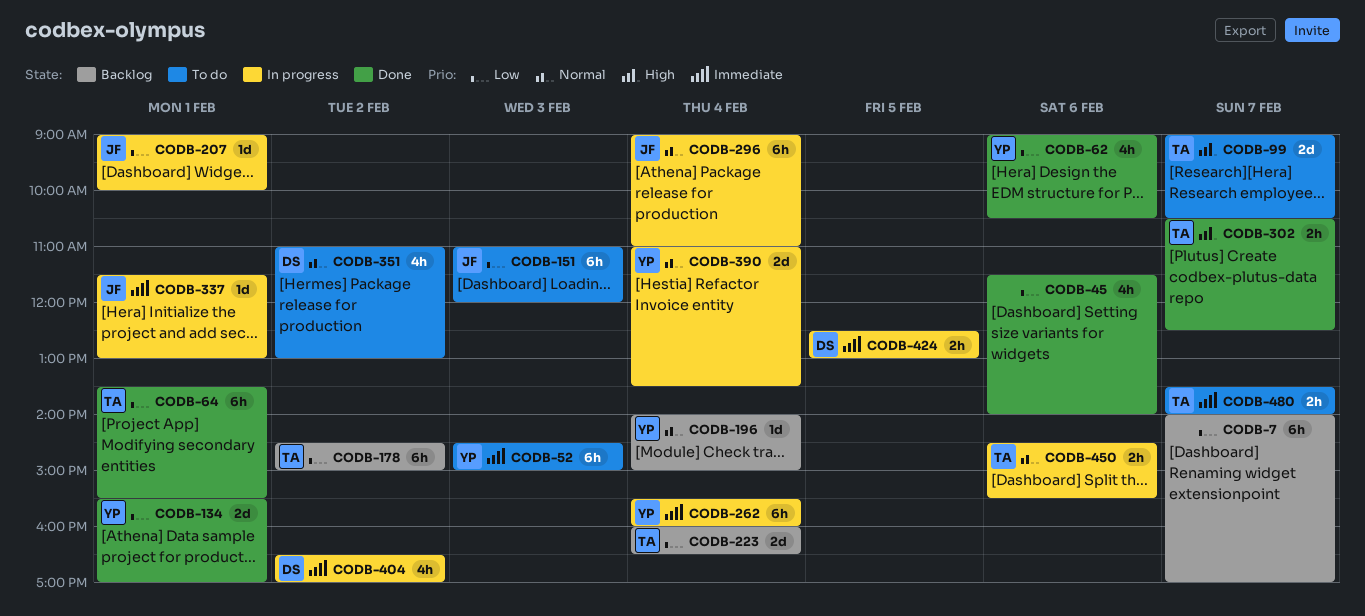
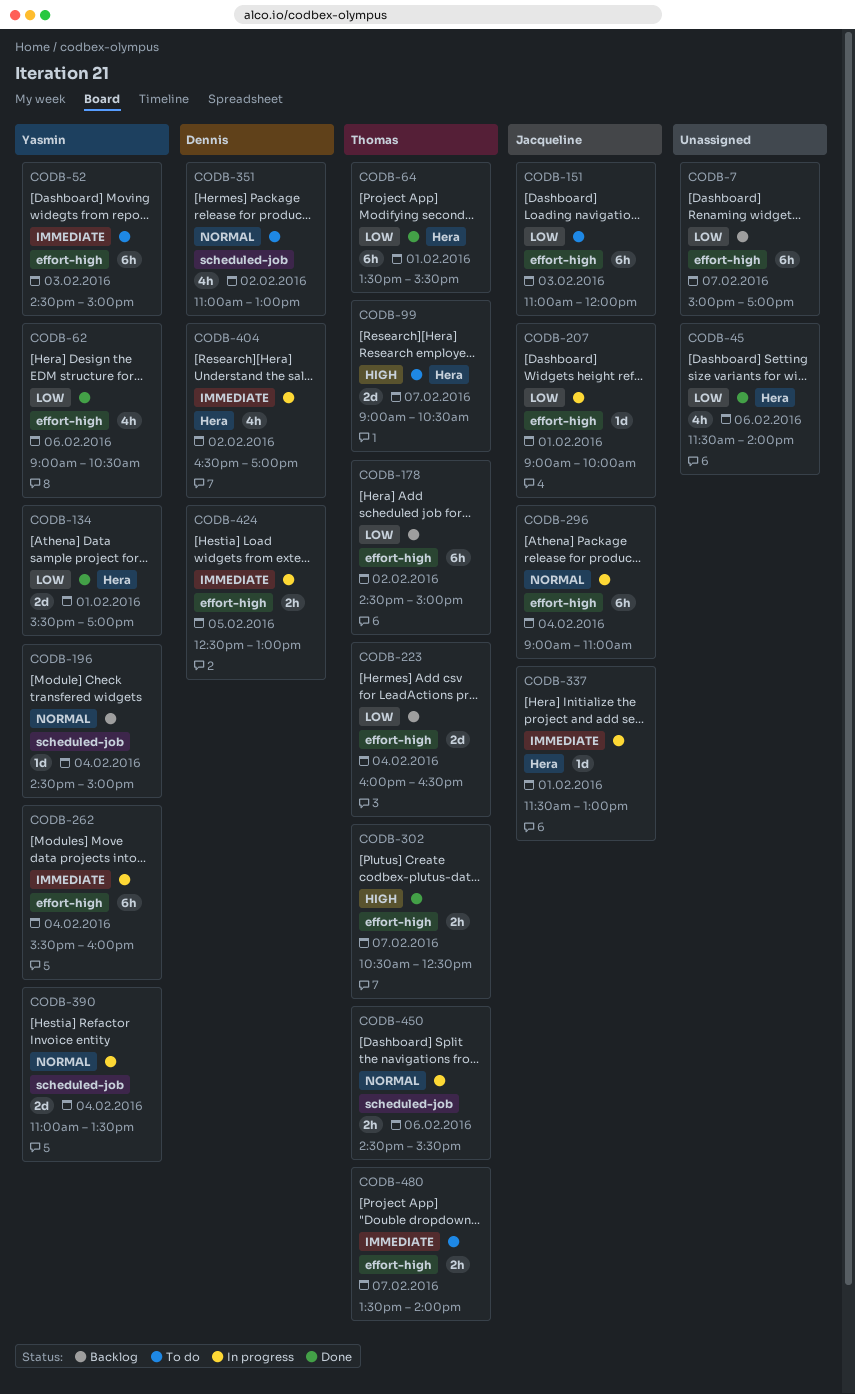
CODB-7, begins: 14:00 -> 15:00
CODB-196, begins: 14:00 -> 14:30

